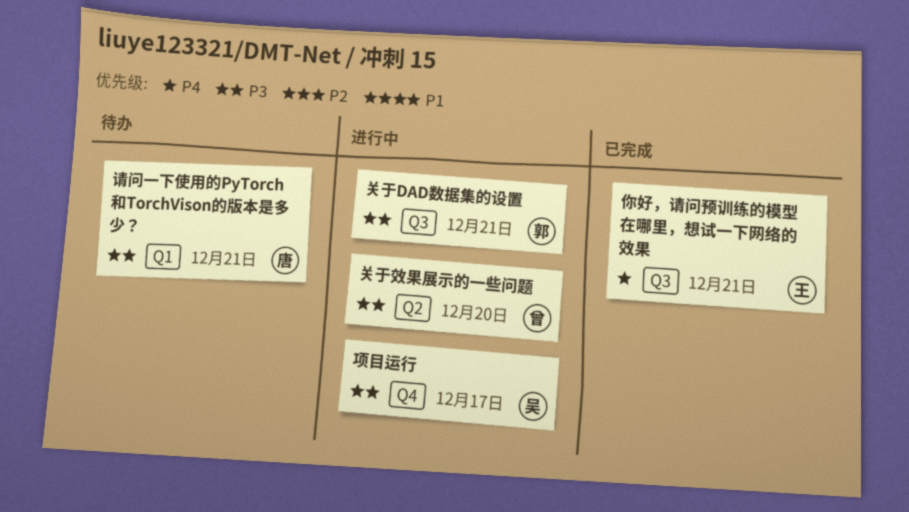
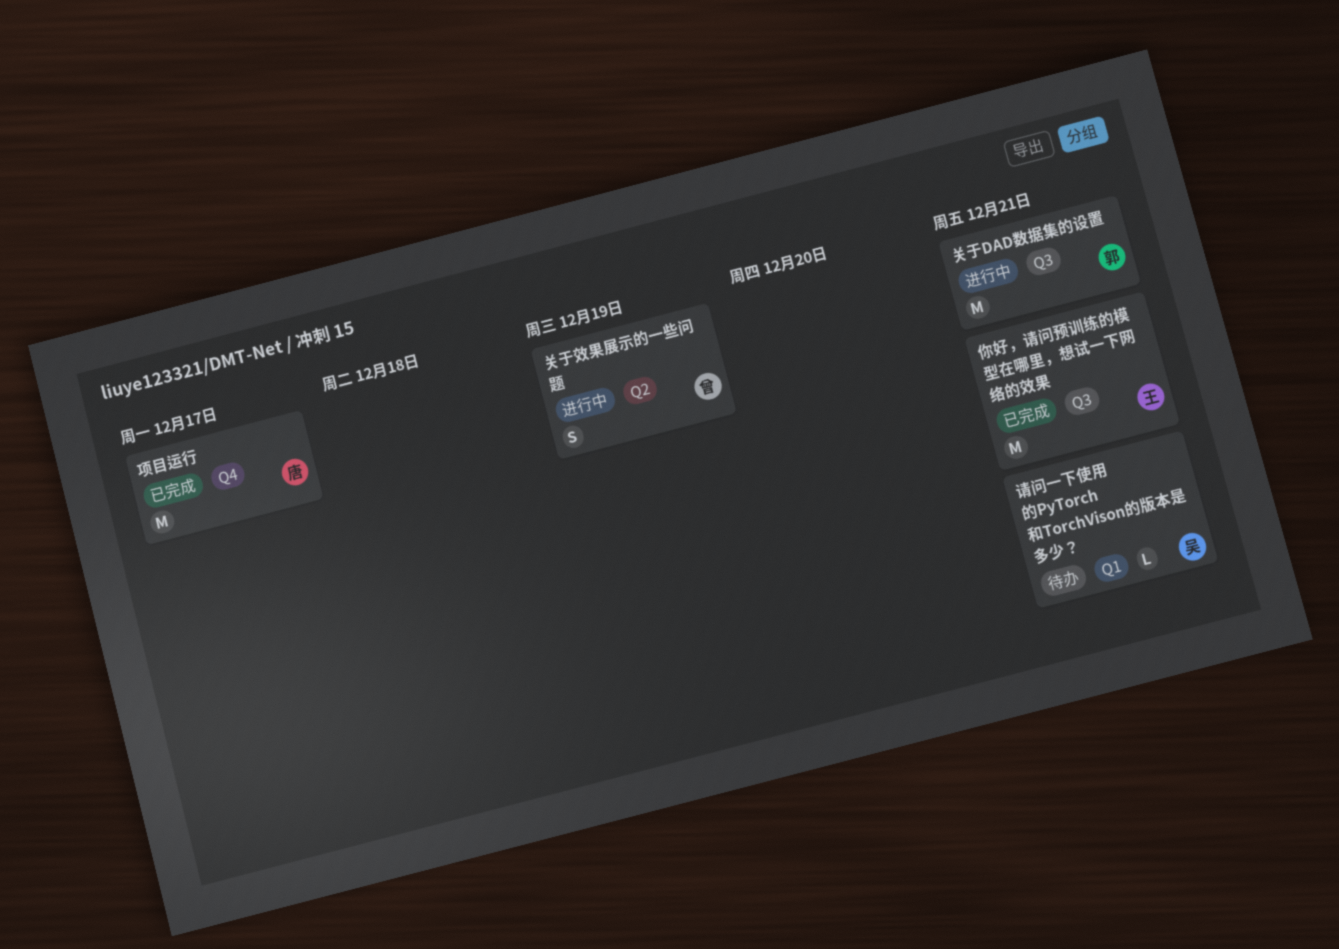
关于效果展示的一些问题, due: Dec 20 -> Dec 19
请问一下使用的PyTorch和TorchVison的版本是多少？, owner: 唐 -> 吴
项目运行, status: 进行中 -> 已完成
项目运行, owner: 吴 -> 唐

